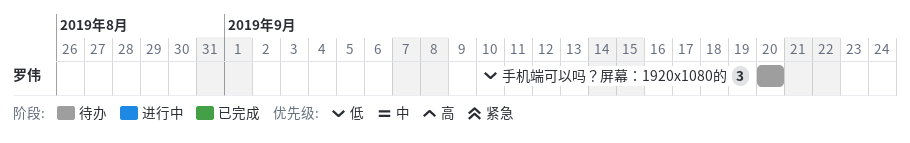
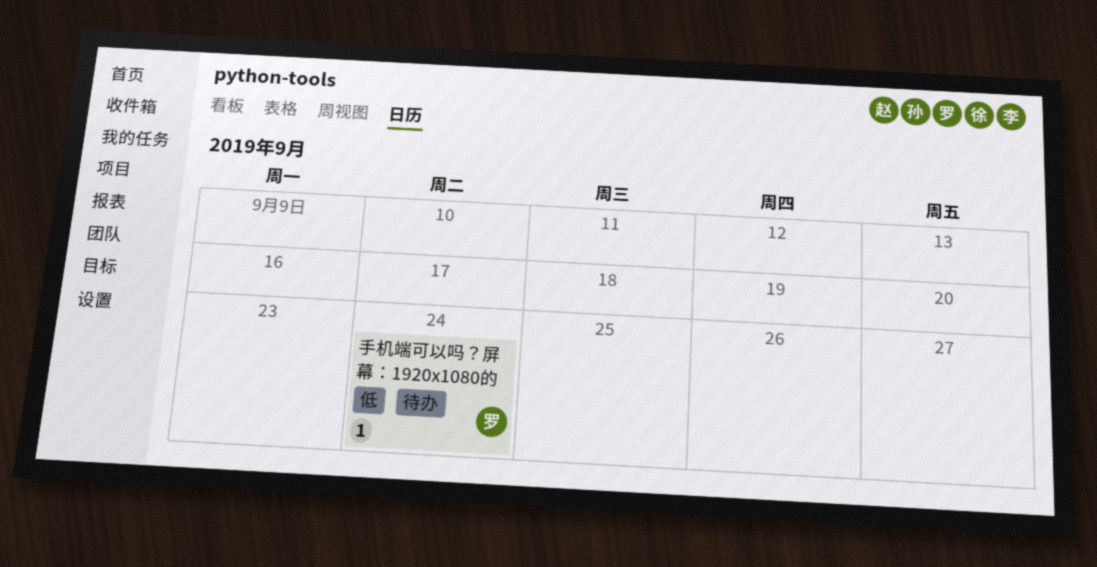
手机端可以吗？屏幕：1920x1080的, estimate: 3 -> 1
手机端可以吗？屏幕：1920x1080的, due: Sep 20 -> Sep 24

